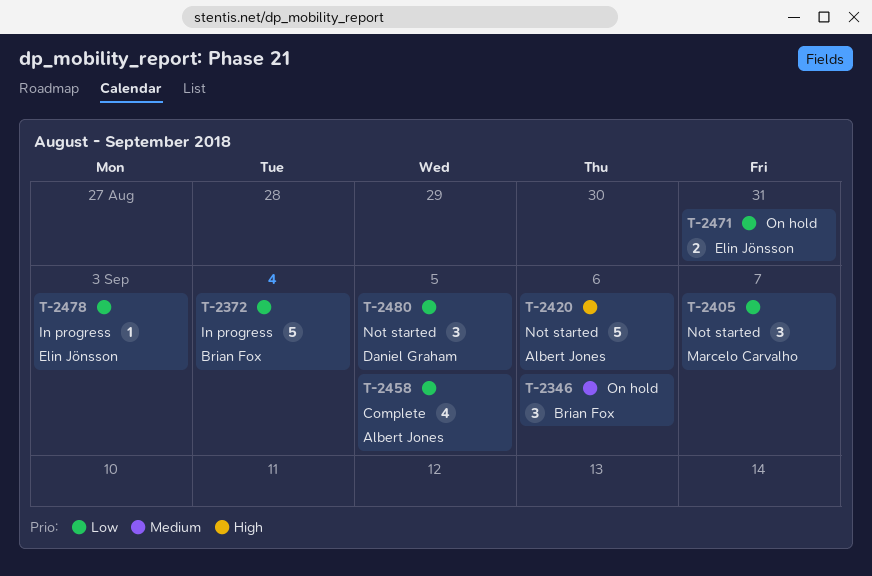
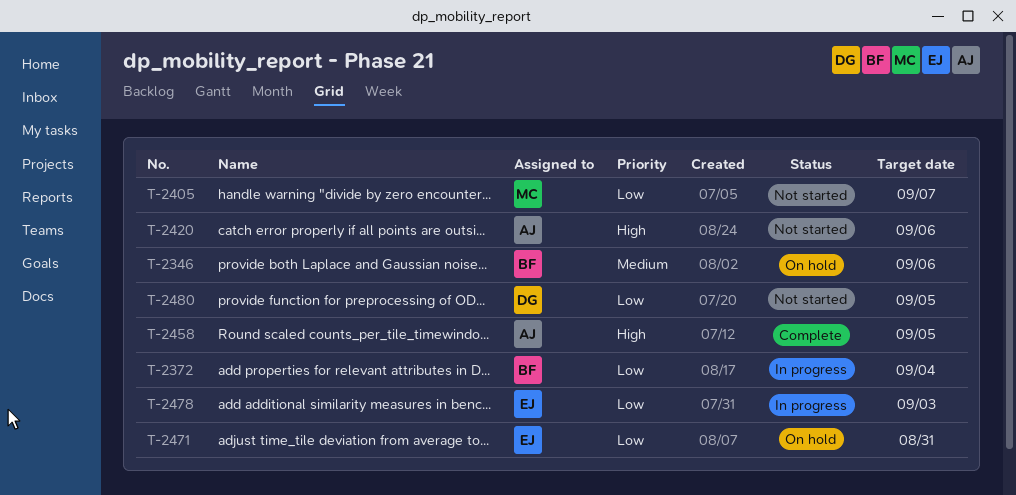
T-2458, priority: Low -> High

